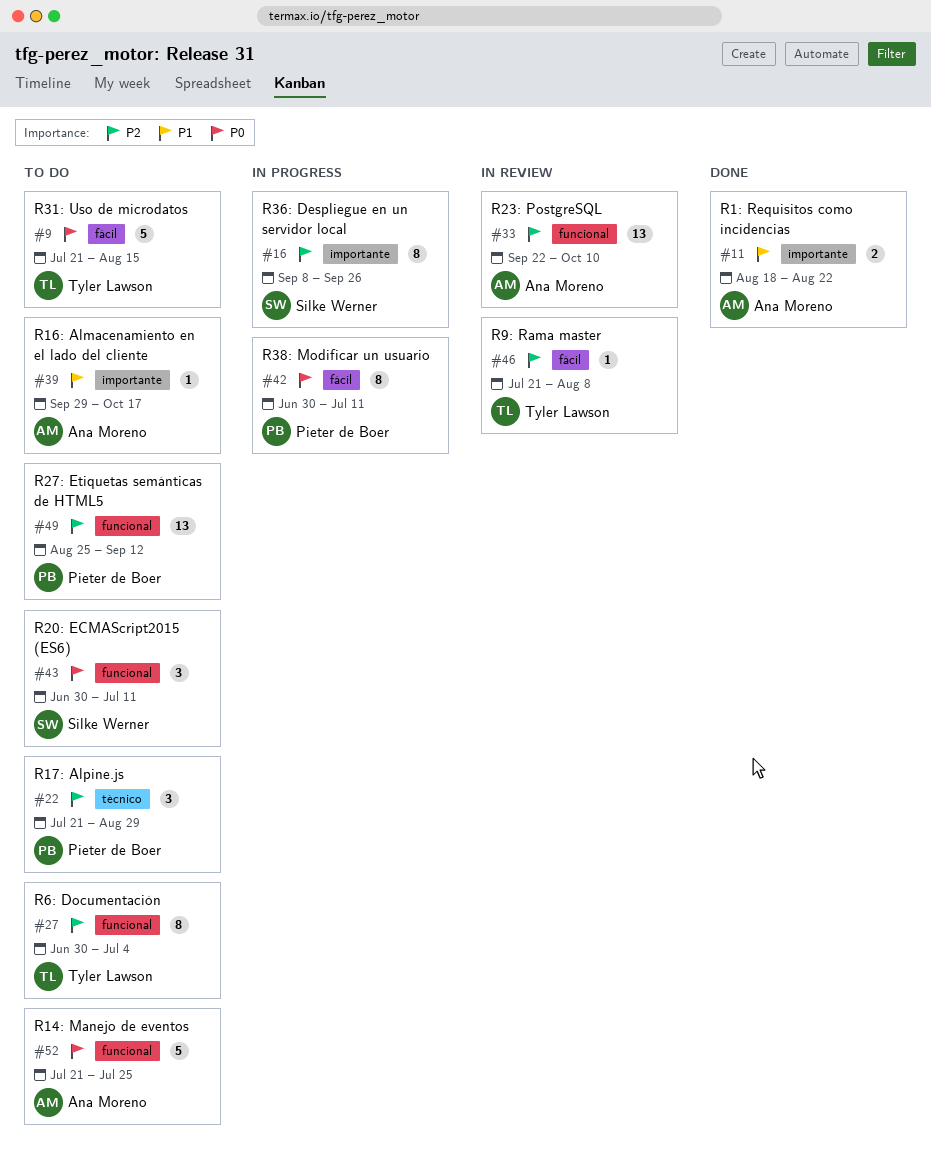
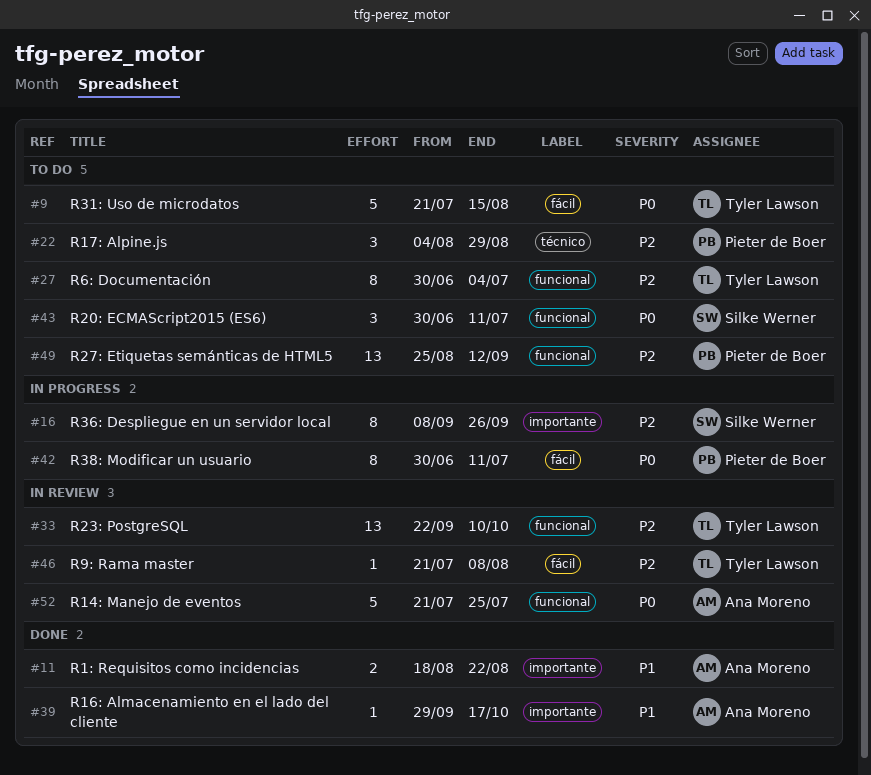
#22, start: Jul 21 -> Aug 4
#33, owner: Ana Moreno -> Tyler Lawson
#39, status: To do -> Done
#52, status: To do -> In review

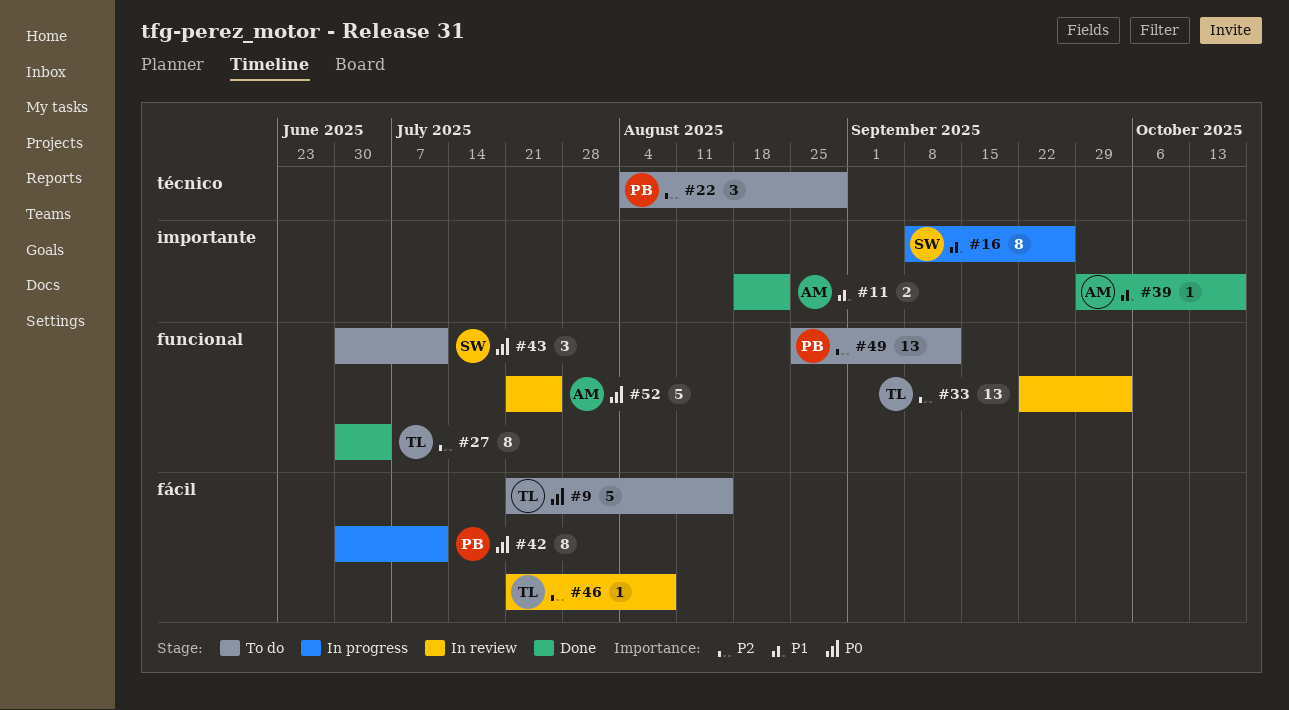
#16, priority: P2 -> P1
#27, status: To do -> Done
#33, due: Oct 10 -> Oct 3

